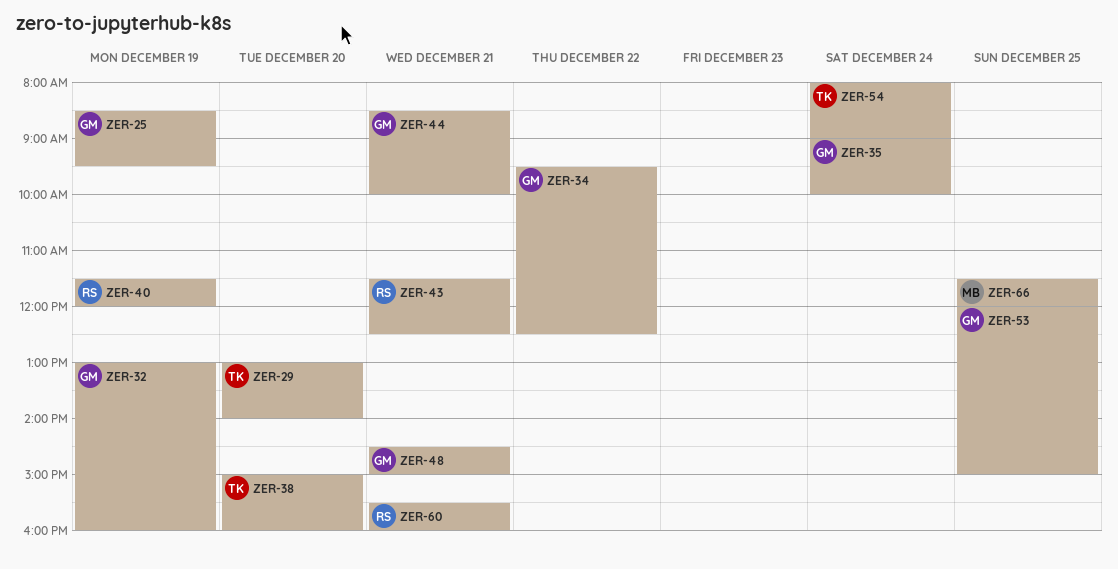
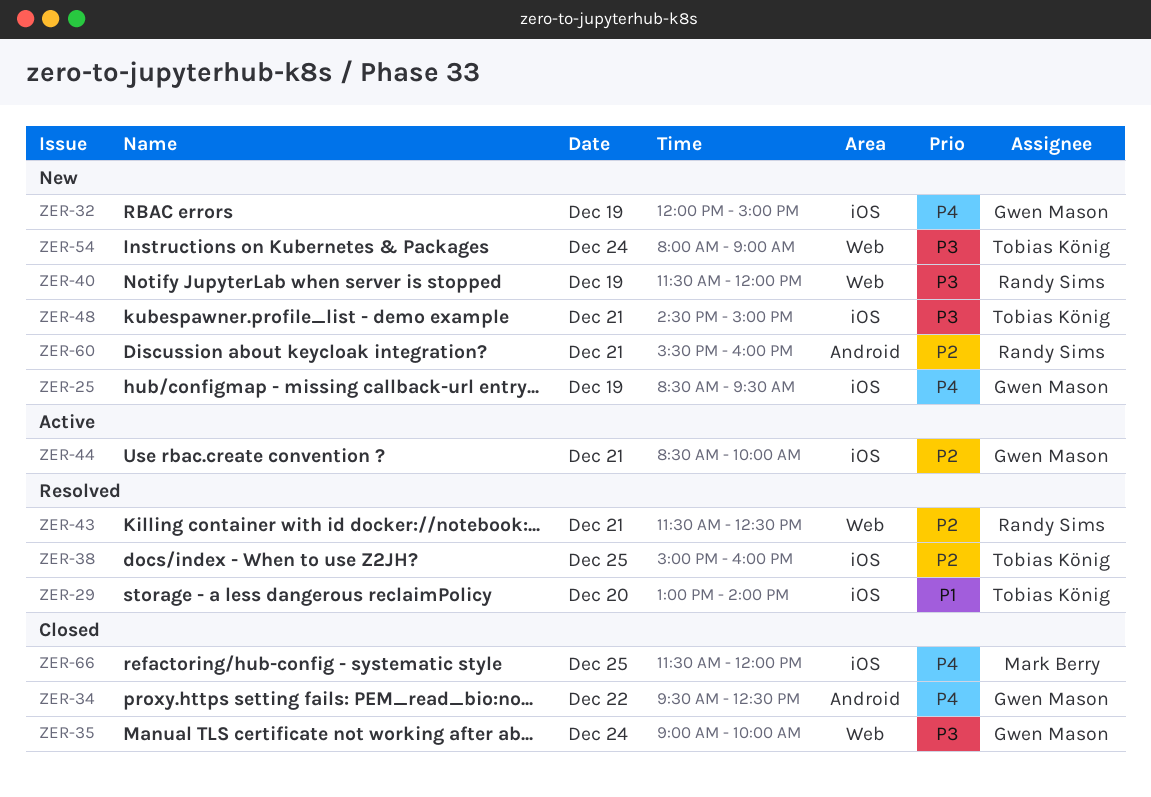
ZER-32, begins: 13:00 -> 12:00
ZER-32, ends: 16:00 -> 15:00
ZER-38, day: Dec 20 -> Dec 25
ZER-48, owner: Gwen Mason -> Tobias König
ZER-53: present -> none

